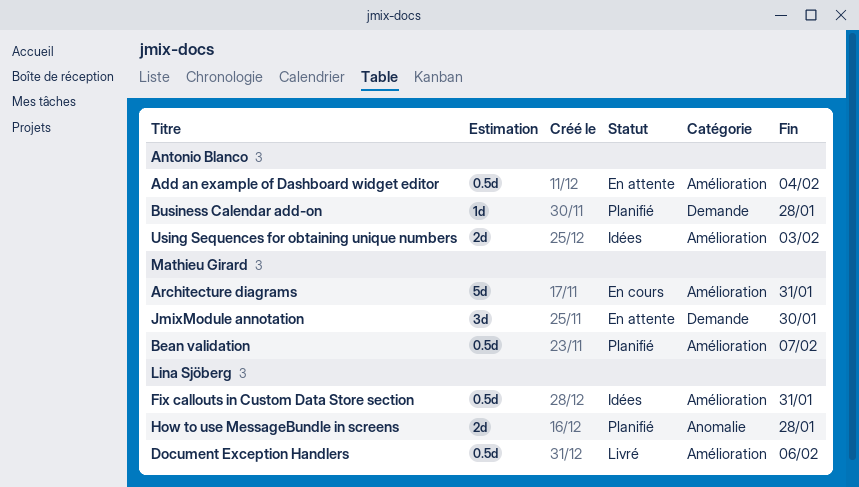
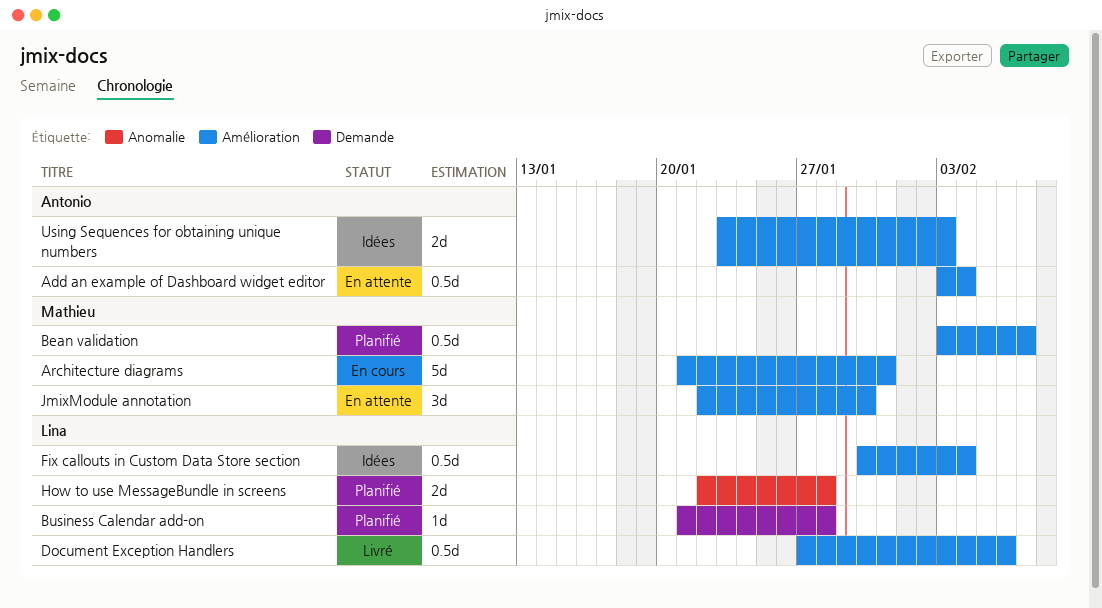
Business Calendar add-on, owner: Antonio Blanco -> Lina Sjöberg
Fix callouts in Custom Data Store section, due: Jan 31 -> Feb 4
JmixModule annotation, label: Demande -> Amélioration

